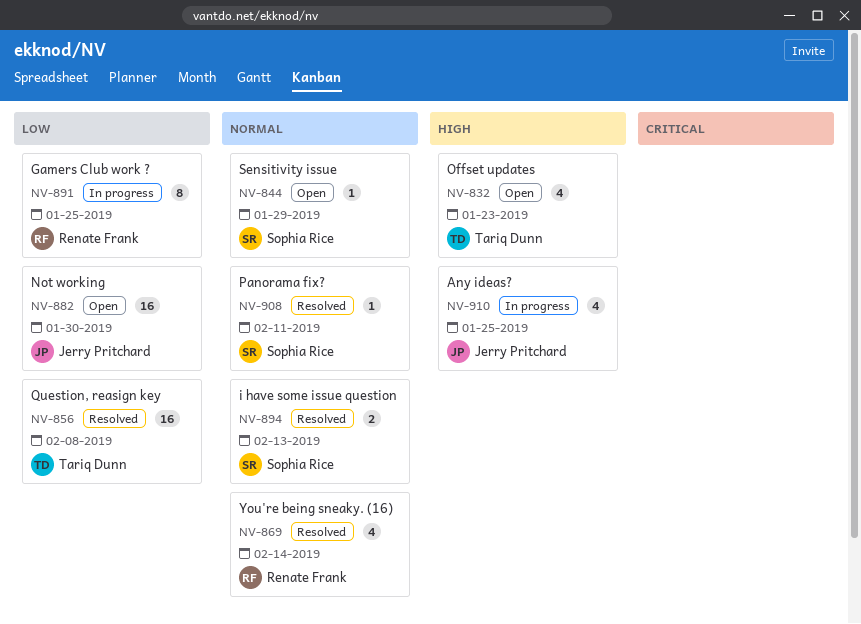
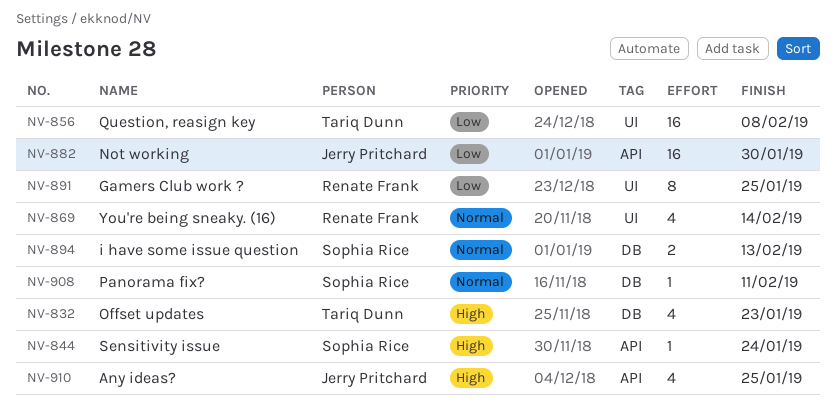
NV-844, priority: Normal -> High
NV-844, due: Jan 29 -> Jan 24

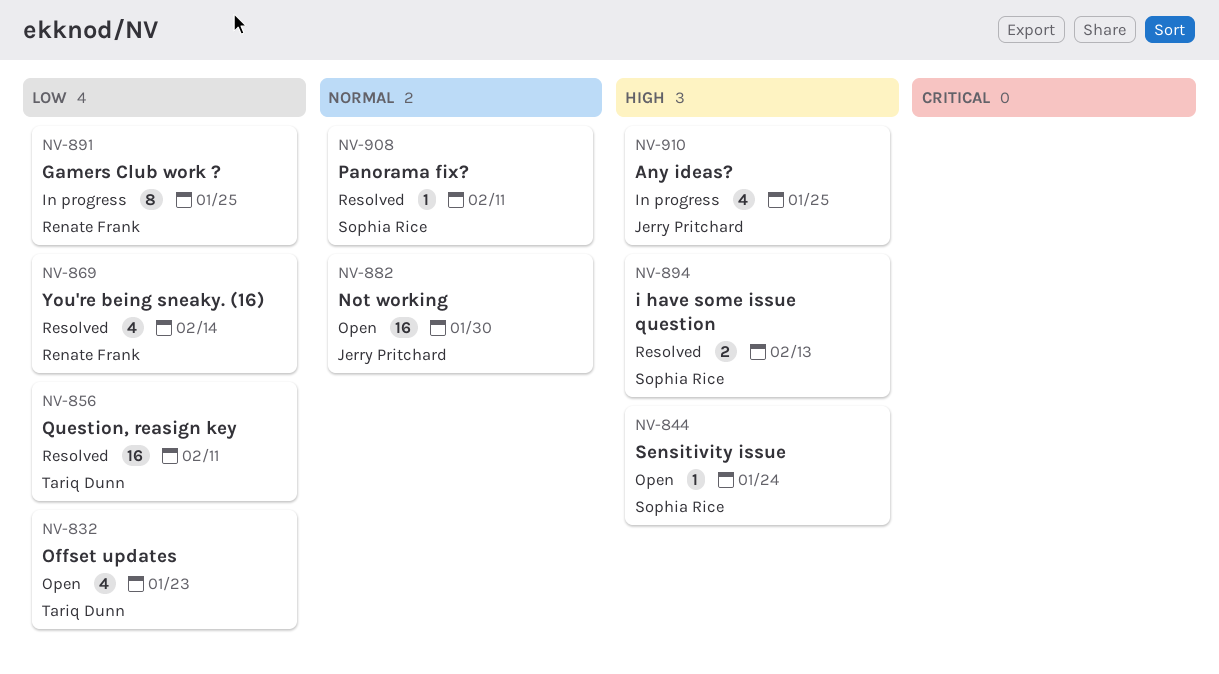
NV-832, priority: High -> Low
NV-856, due: Feb 8 -> Feb 11
NV-869, priority: Normal -> Low
NV-882, priority: Low -> Normal
NV-894, priority: Normal -> High

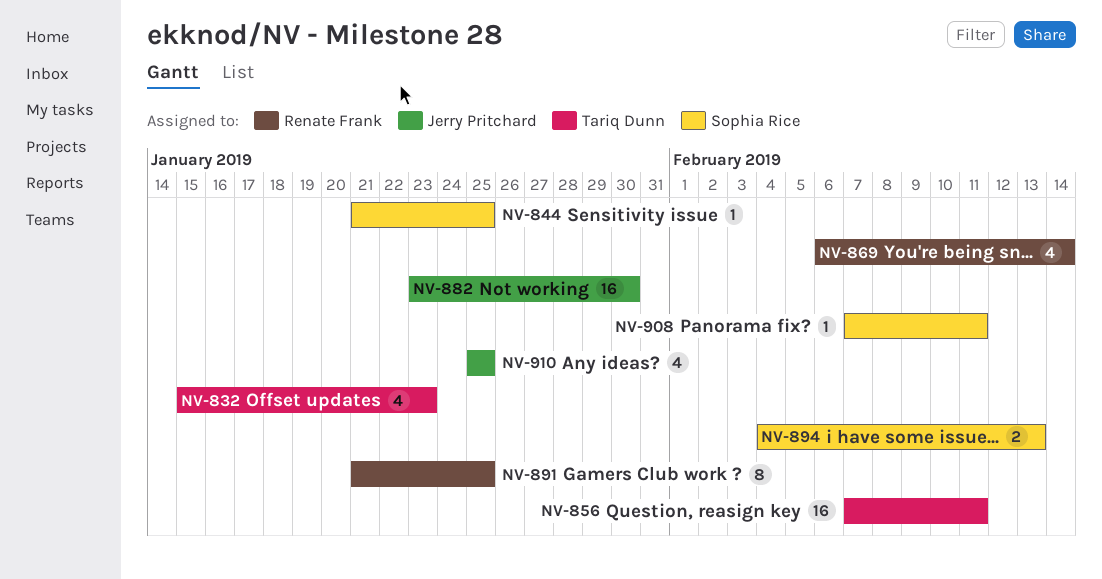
NV-844, due: Jan 24 -> Jan 25

